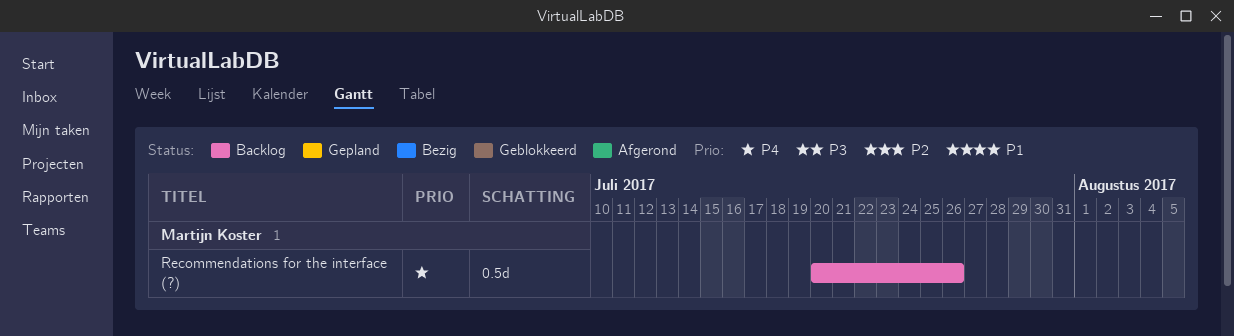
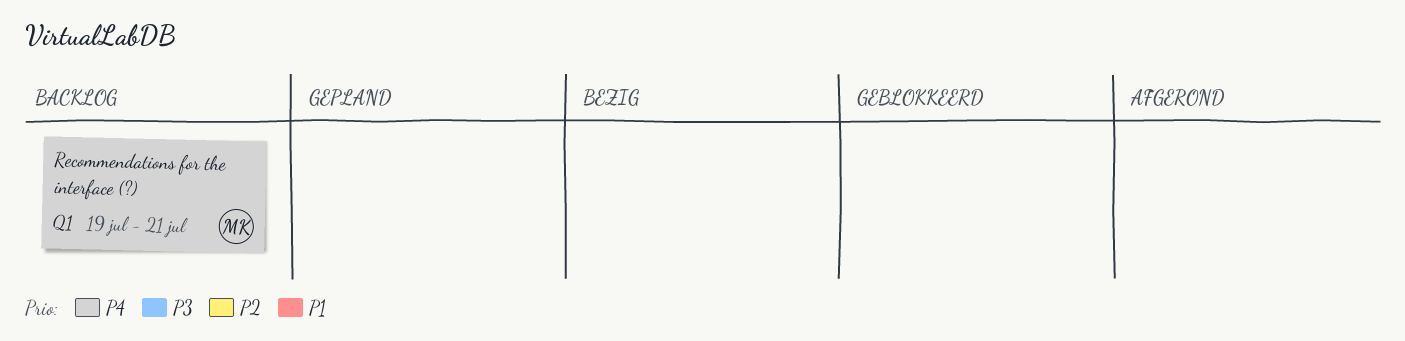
Recommendations for the interface (?), start: Jul 20 -> Jul 19
Recommendations for the interface (?), due: Jul 26 -> Jul 21

